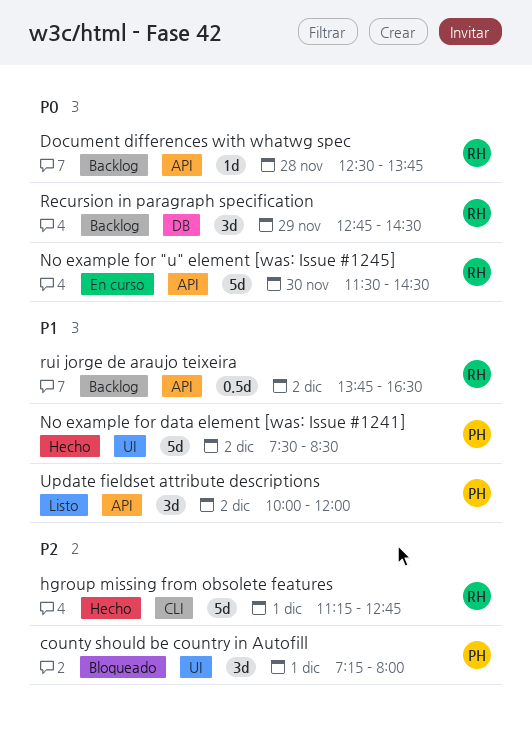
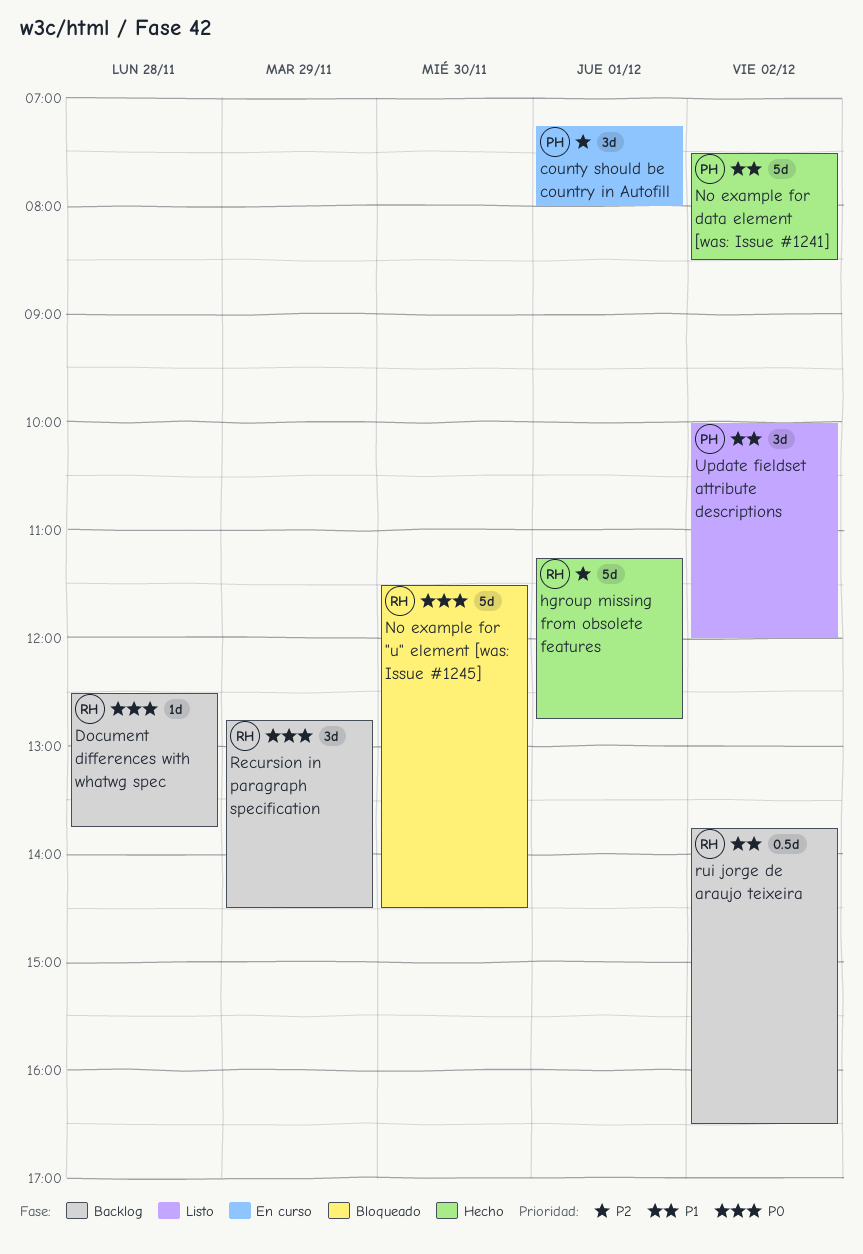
county should be country in Autofill, status: Bloqueado -> En curso
No example for "u" element [was: Issue #1245], status: En curso -> Bloqueado

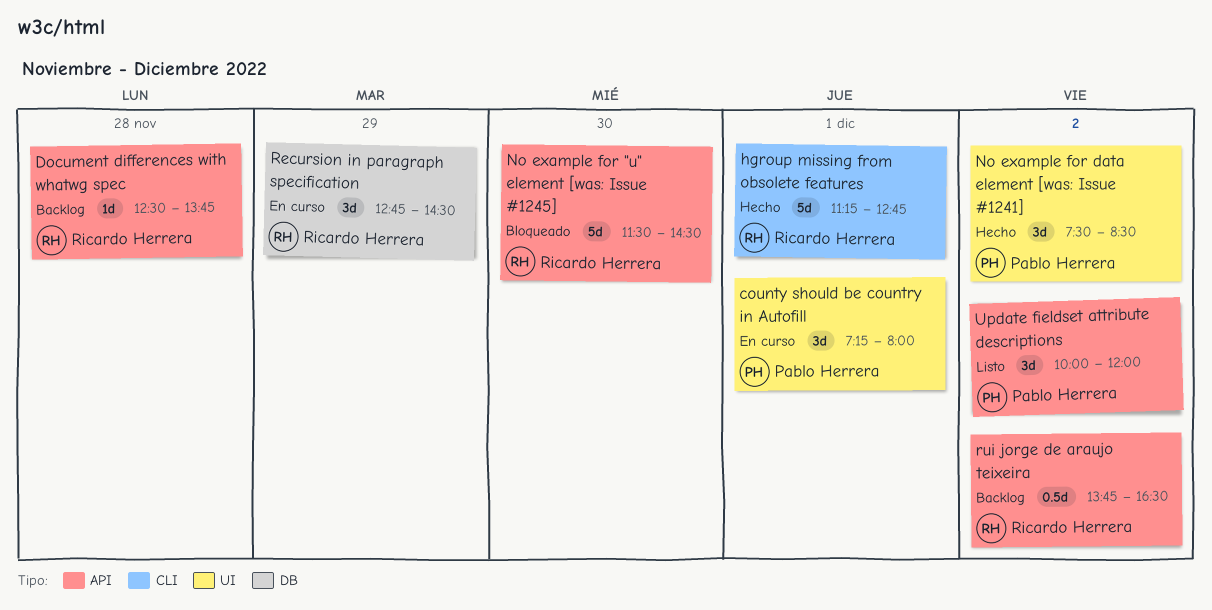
No example for data element [was: Issue #1241], estimate: 5d -> 3d
Recursion in paragraph specification, status: Backlog -> En curso

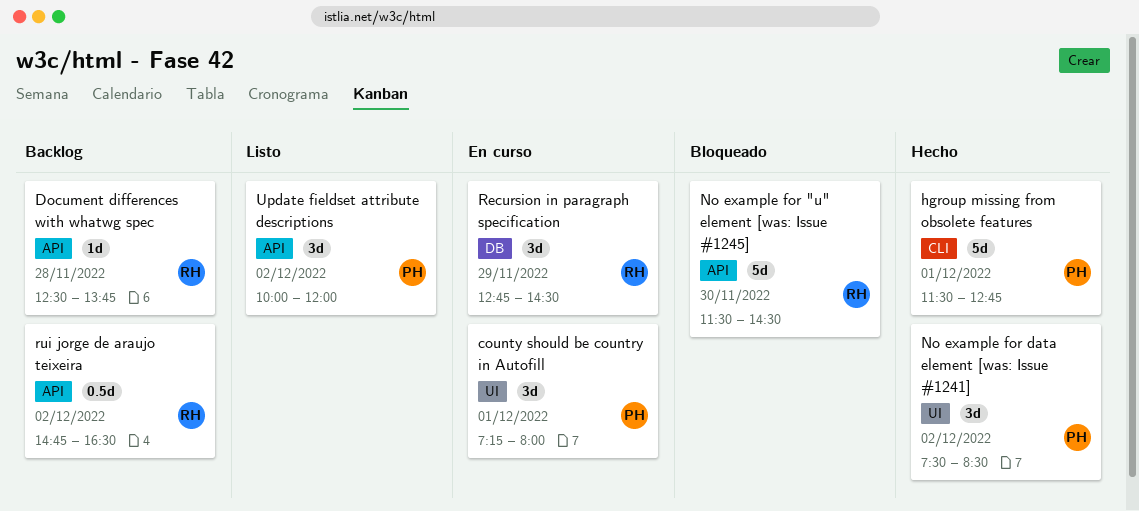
hgroup missing from obsolete features, owner: Ricardo Herrera -> Pablo Herrera
hgroup missing from obsolete features, begins: 11:15 -> 11:30
rui jorge de araujo teixeira, begins: 13:45 -> 14:45

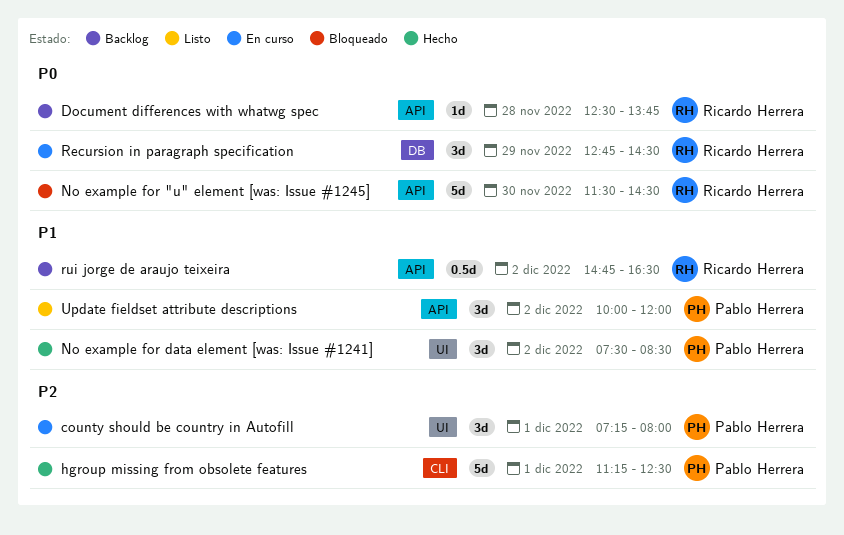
hgroup missing from obsolete features, begins: 11:30 -> 11:15
hgroup missing from obsolete features, ends: 12:45 -> 12:30

